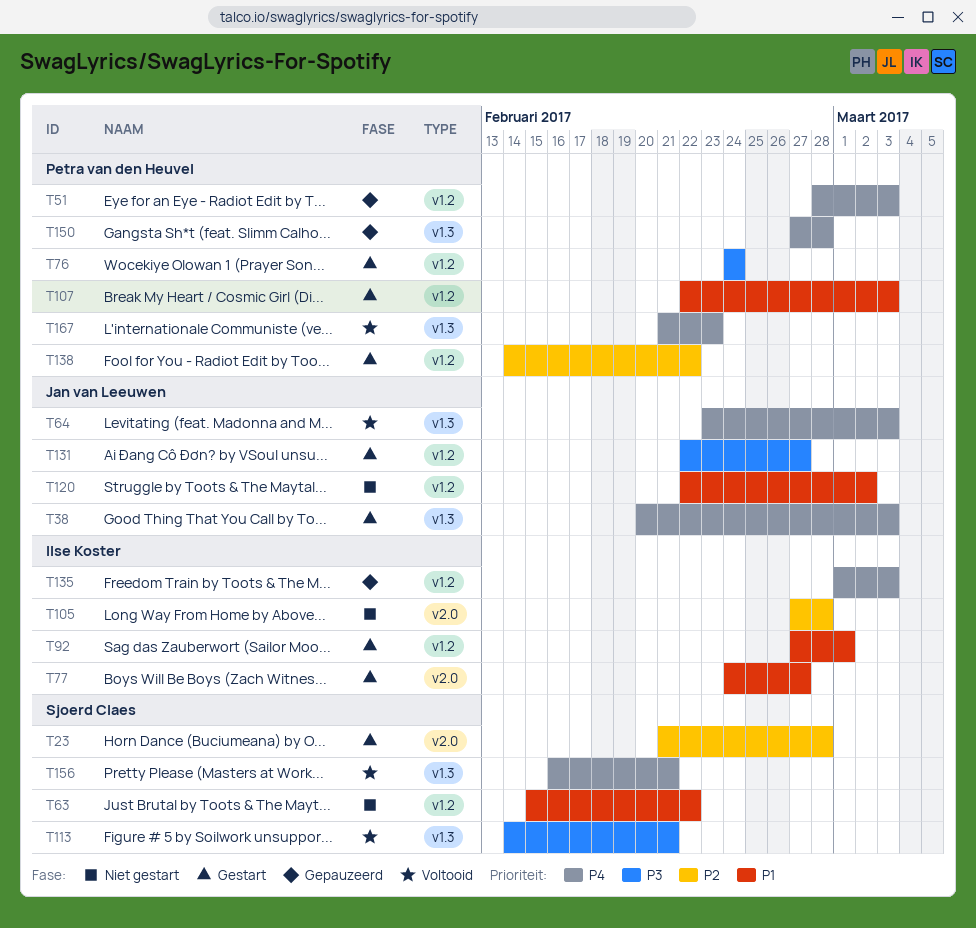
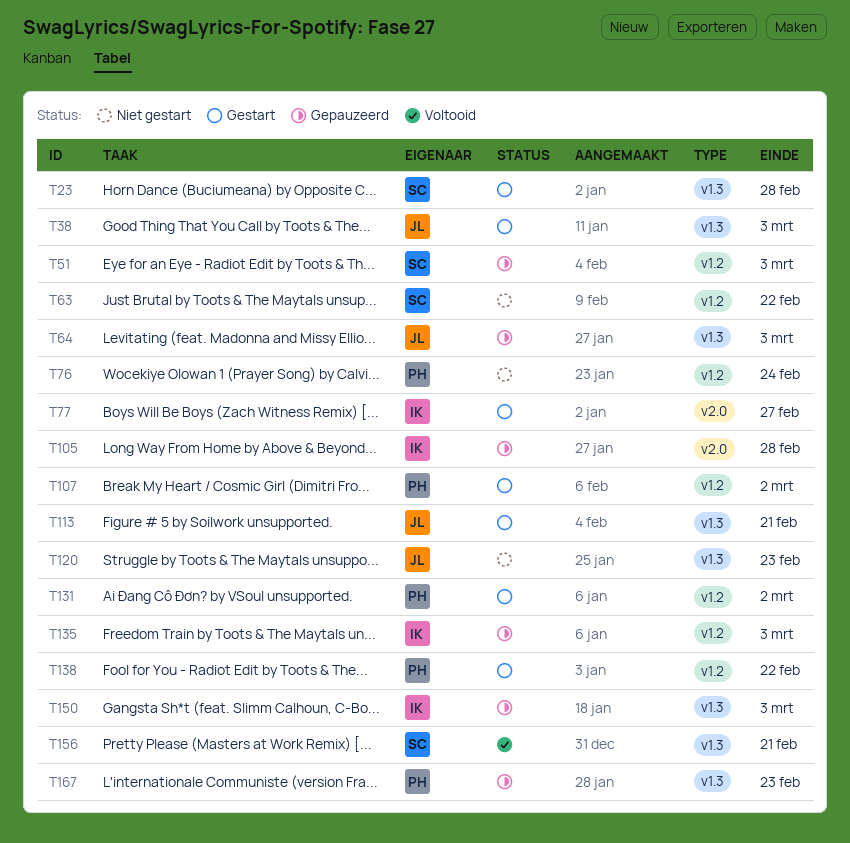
T23, label: v2.0 -> v1.3
T51, owner: Petra van den Heuvel -> Sjoerd Claes
T64, status: Voltooid -> Gepauzeerd
T76, status: Gestart -> Niet gestart
T92: present -> none
T105, status: Niet gestart -> Gepauzeerd
T107, due: Mar 3 -> Mar 2
T113, status: Voltooid -> Gestart
T113, owner: Sjoerd Claes -> Jan van Leeuwen
T120, label: v1.2 -> v1.3
T120, due: Mar 2 -> Feb 23
T131, owner: Jan van Leeuwen -> Petra van den Heuvel
T131, due: Feb 27 -> Mar 2
T150, owner: Petra van den Heuvel -> Ilse Koster
T150, due: Feb 28 -> Mar 3
T167, status: Voltooid -> Gepauzeerd

